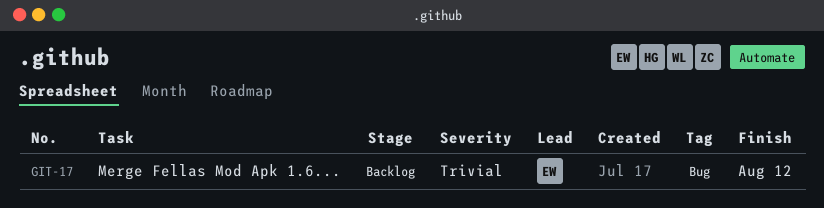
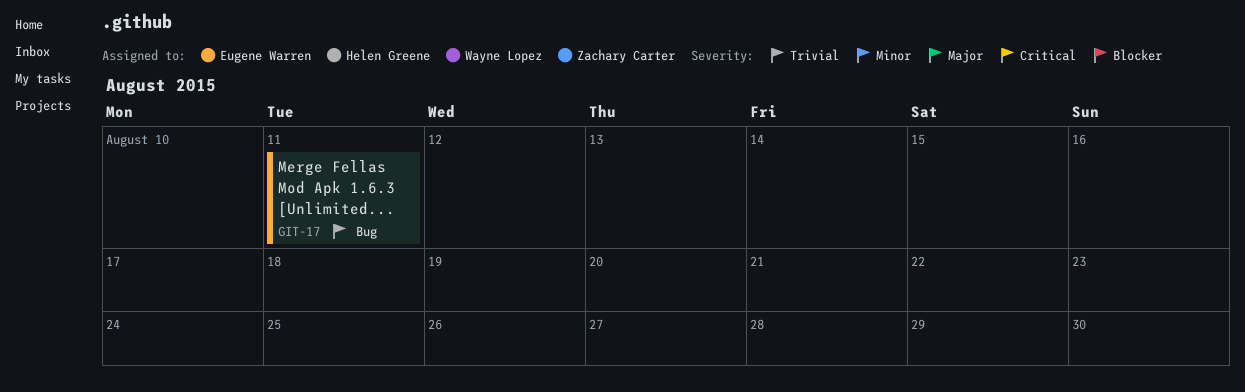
GIT-17, due: Aug 12 -> Aug 11

